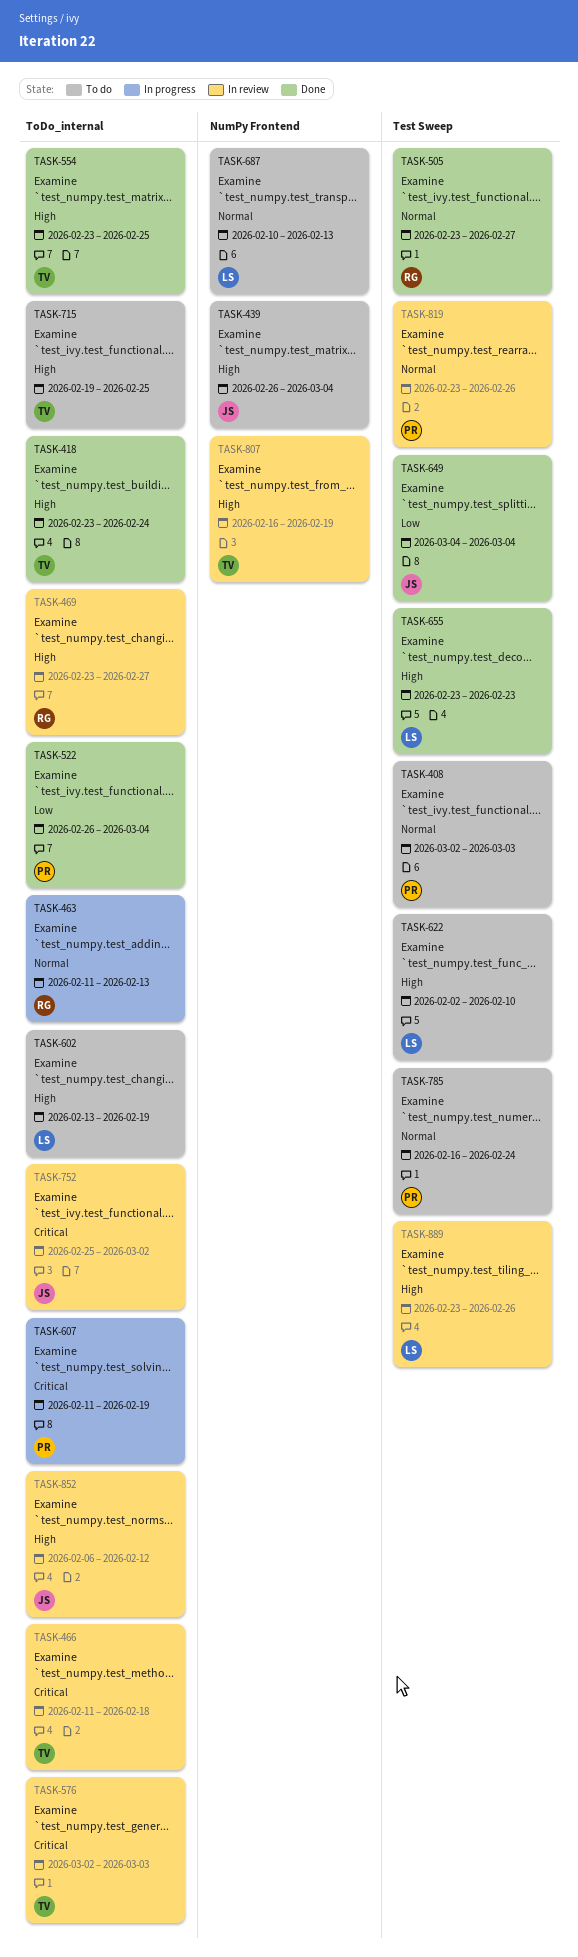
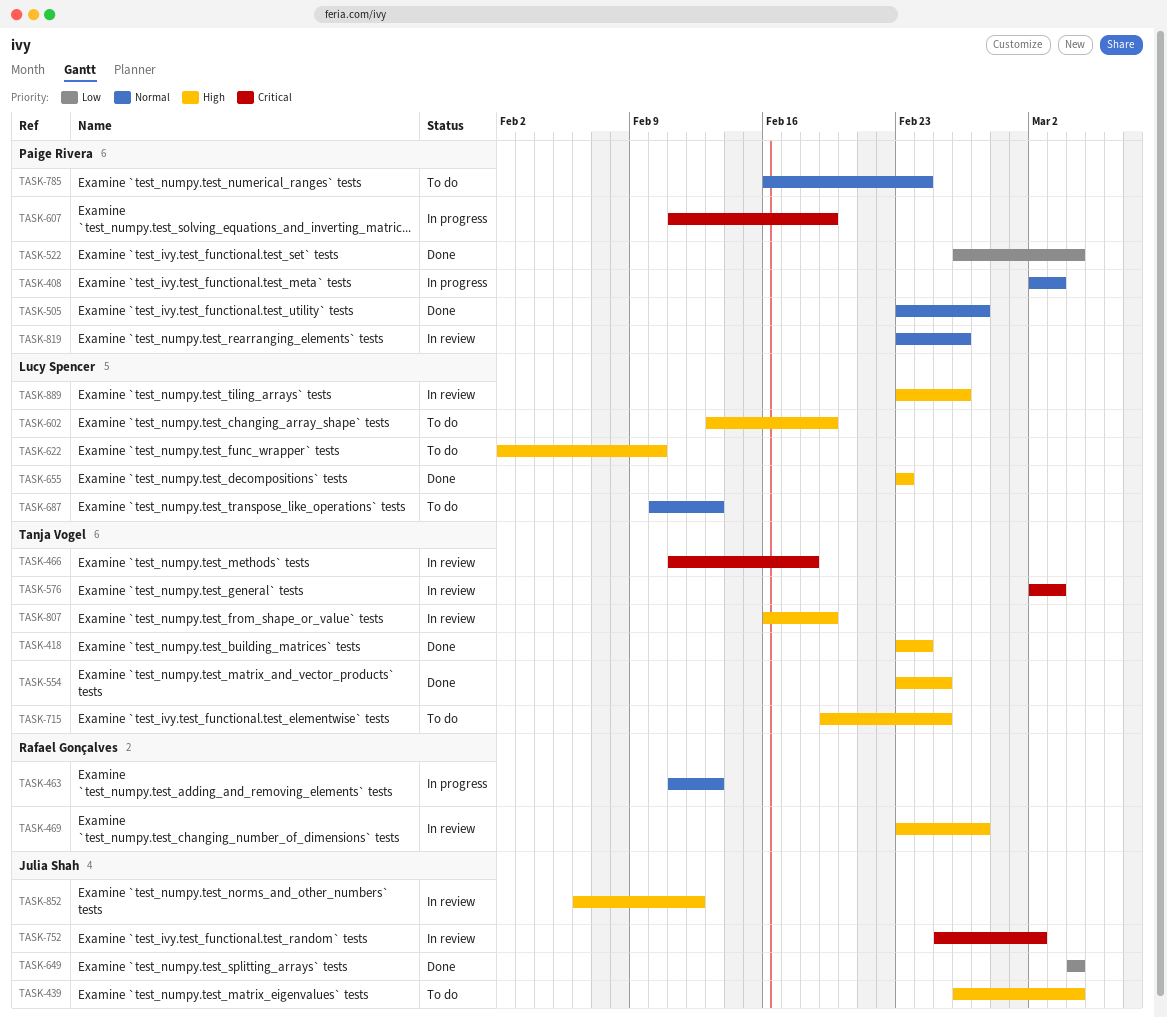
TASK-408, status: To do -> In progress
TASK-505, owner: Rafael Gonçalves -> Paige Rivera

